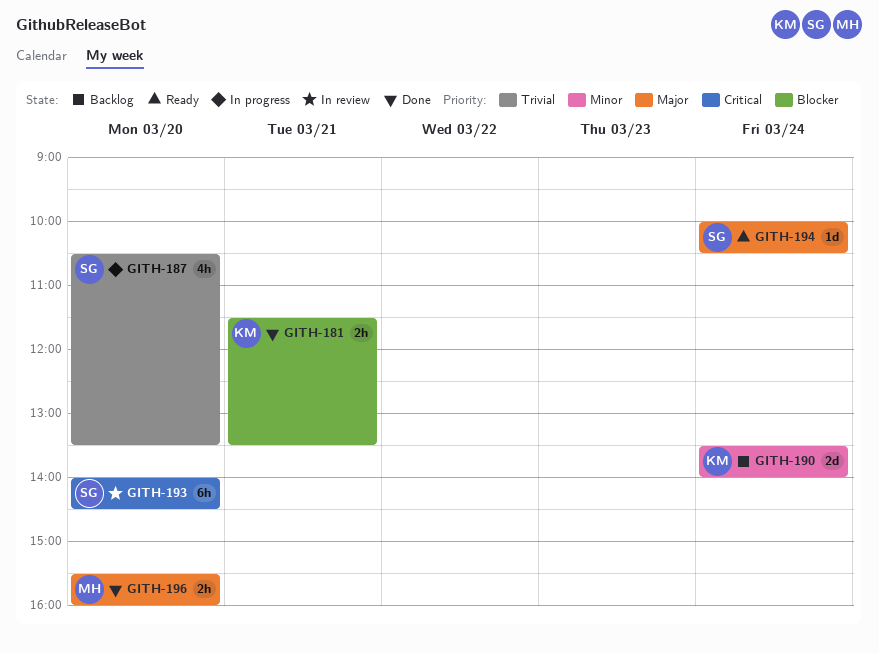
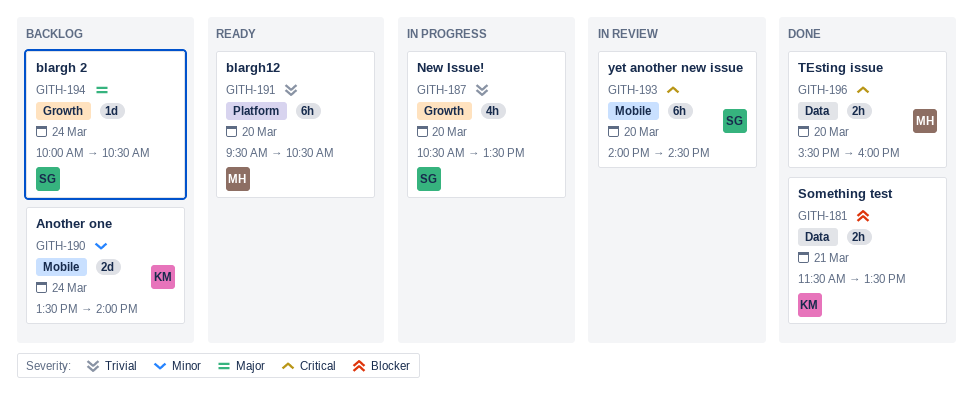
GITH-191: none -> present
GITH-194, status: Ready -> Backlog
GITH-196, priority: Major -> Critical

